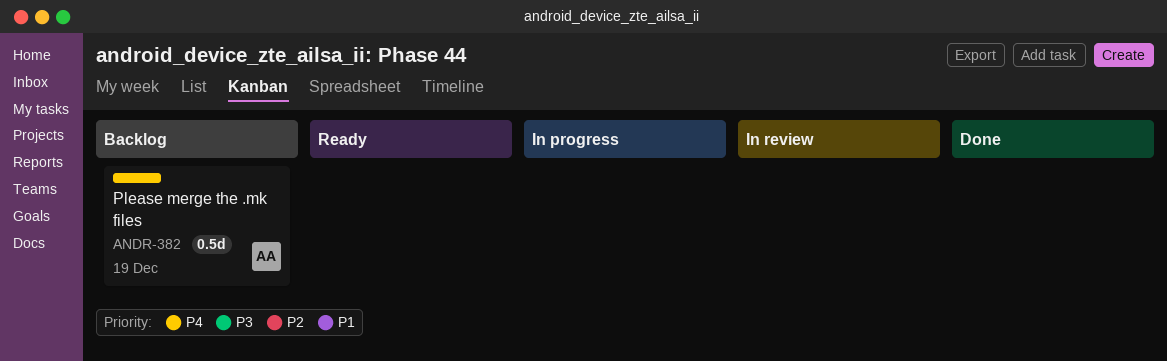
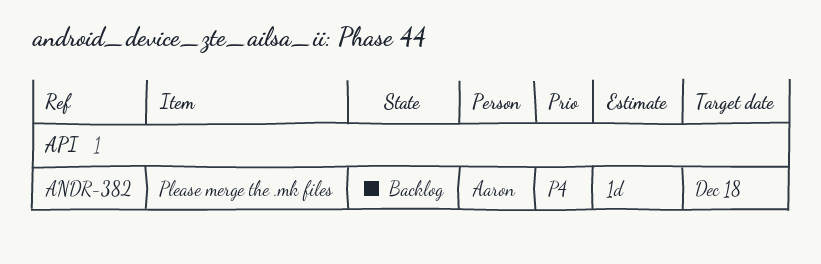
ANDR-382, estimate: 0.5d -> 1d
ANDR-382, due: Dec 19 -> Dec 18

